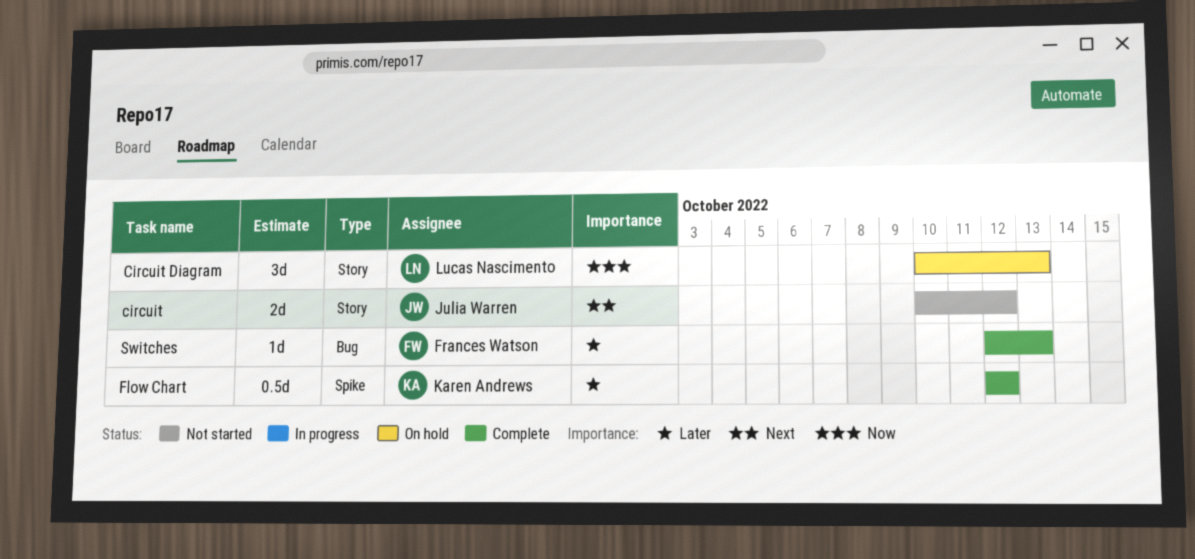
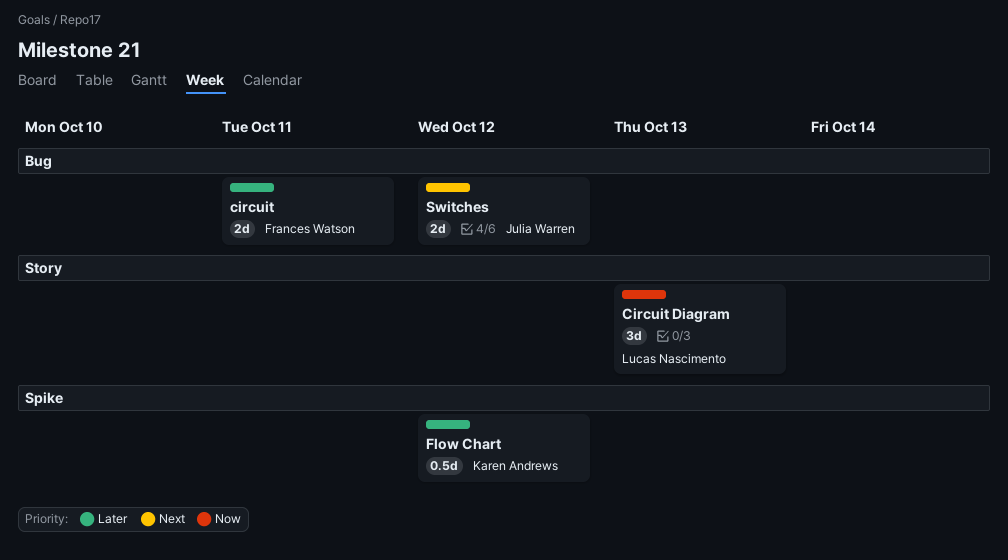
circuit, owner: Julia Warren -> Frances Watson
circuit, priority: Next -> Later
circuit, label: Story -> Bug
circuit, due: Oct 12 -> Oct 11
Switches, owner: Frances Watson -> Julia Warren
Switches, priority: Later -> Next
Switches, estimate: 1d -> 2d
Switches, due: Oct 13 -> Oct 12

